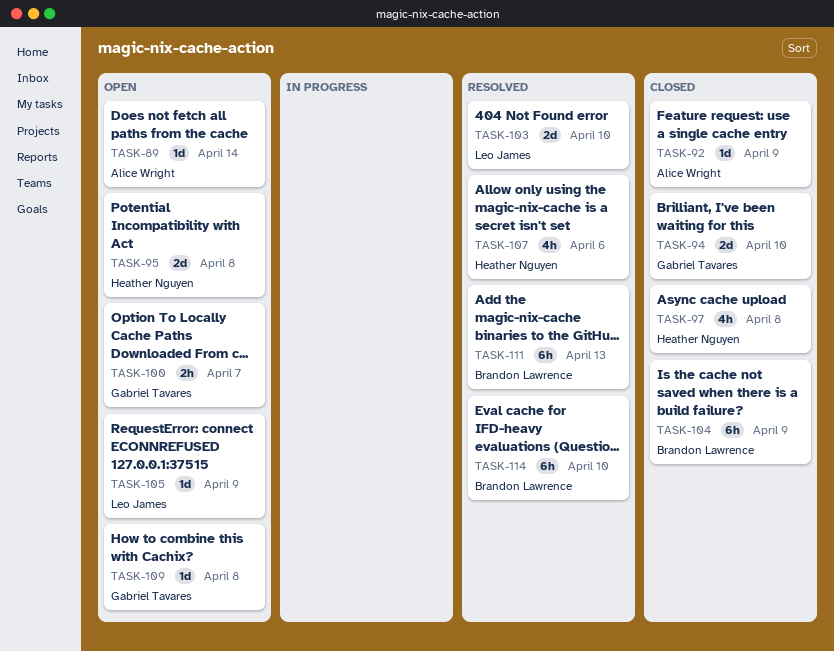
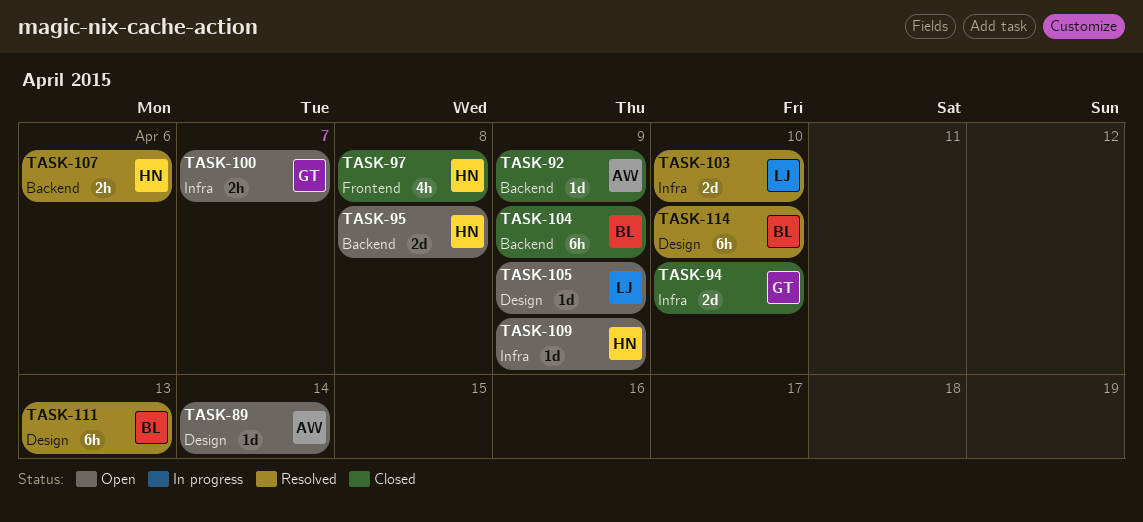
TASK-107, estimate: 4h -> 2h
TASK-109, owner: Gabriel Tavares -> Heather Nguyen
TASK-109, due: Apr 8 -> Apr 9

